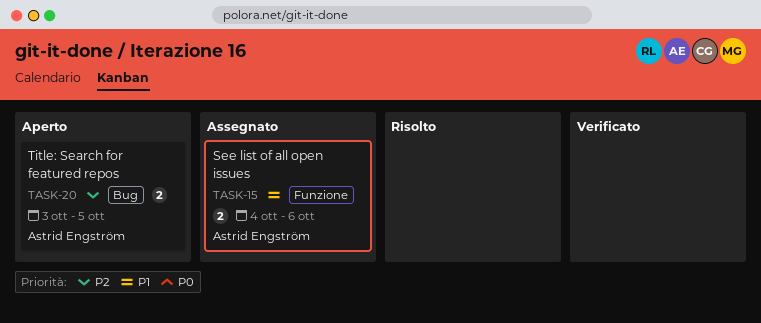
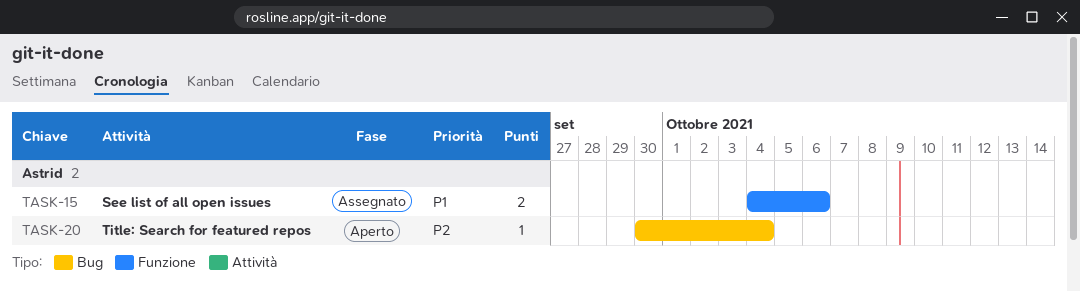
TASK-20, estimate: 2 -> 1
TASK-20, start: Oct 3 -> Sep 30
TASK-20, due: Oct 5 -> Oct 4

